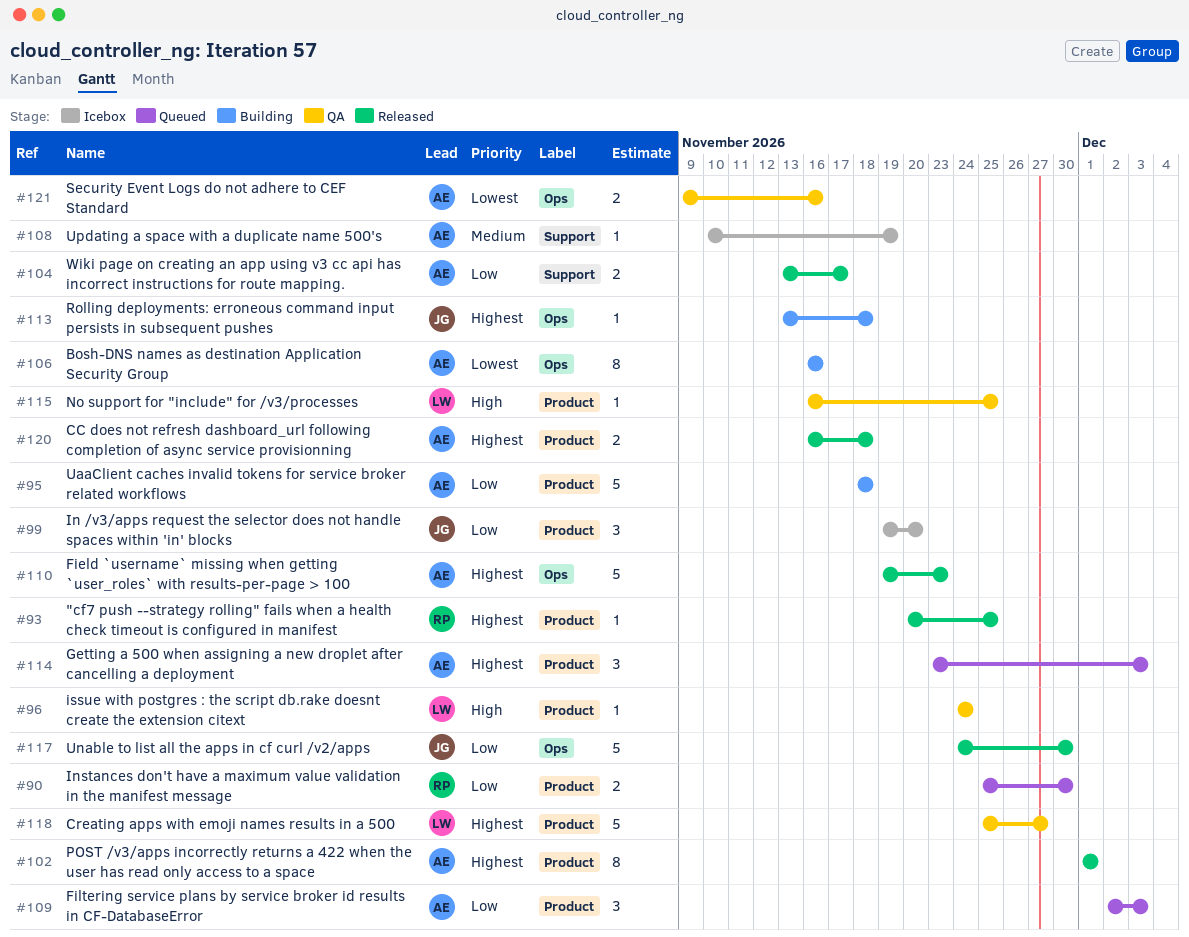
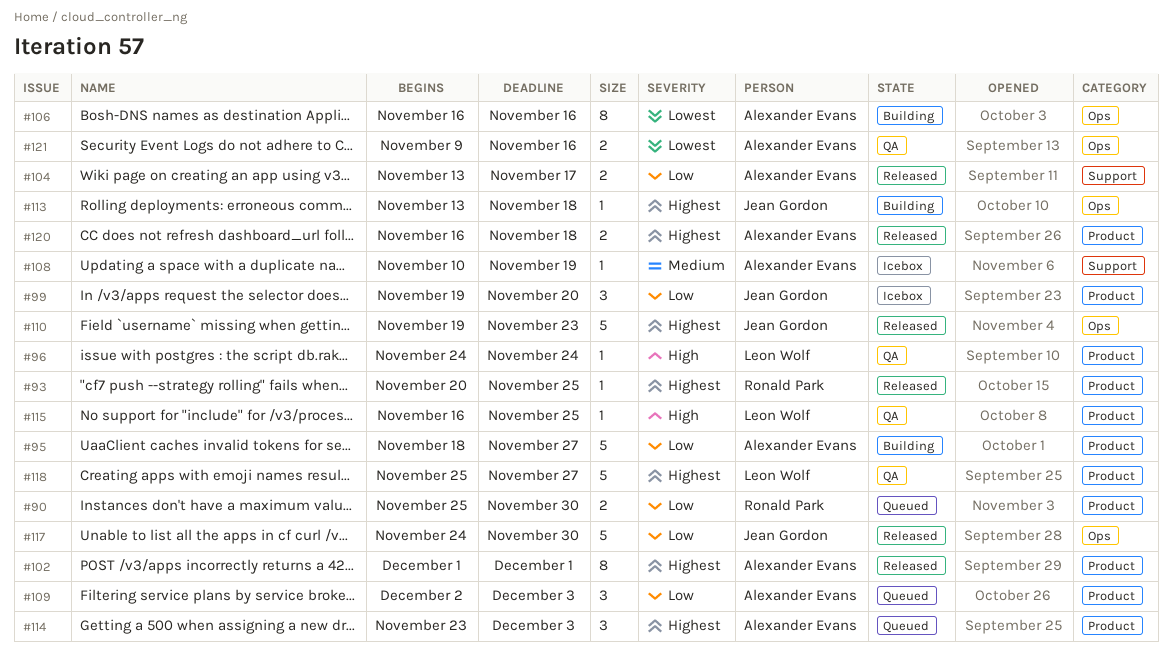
#95, due: Nov 18 -> Nov 27
#110, owner: Alexander Evans -> Jean Gordon

